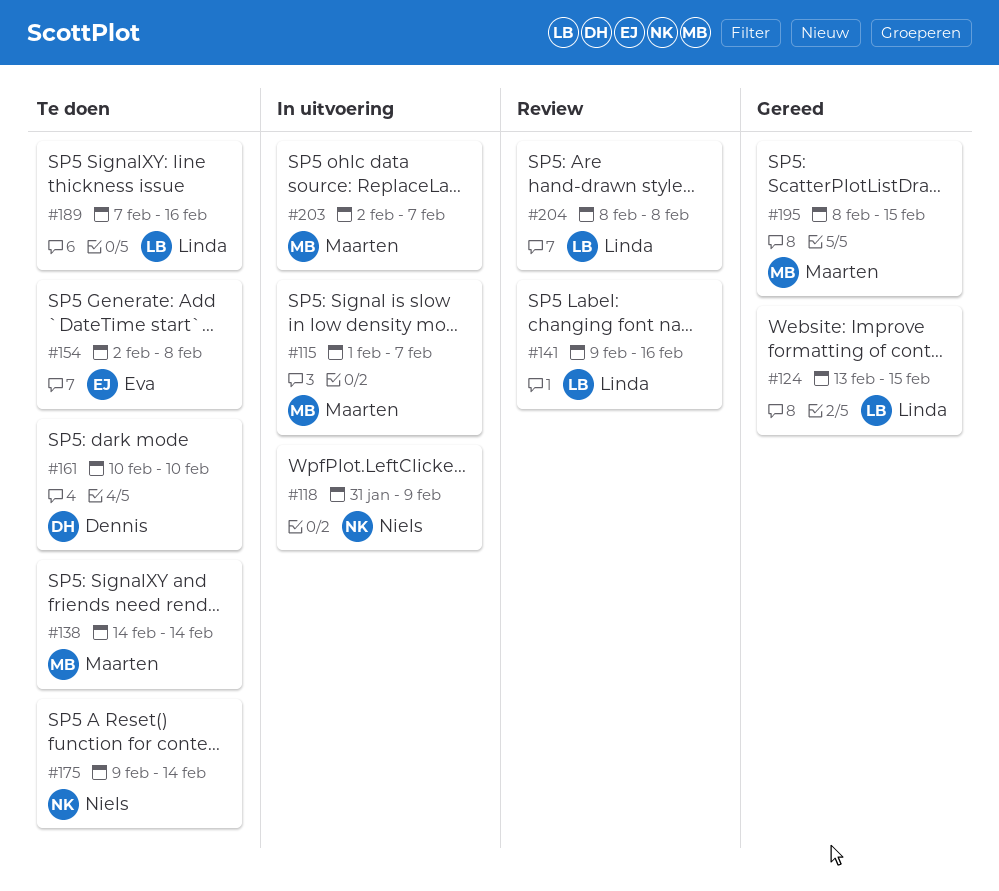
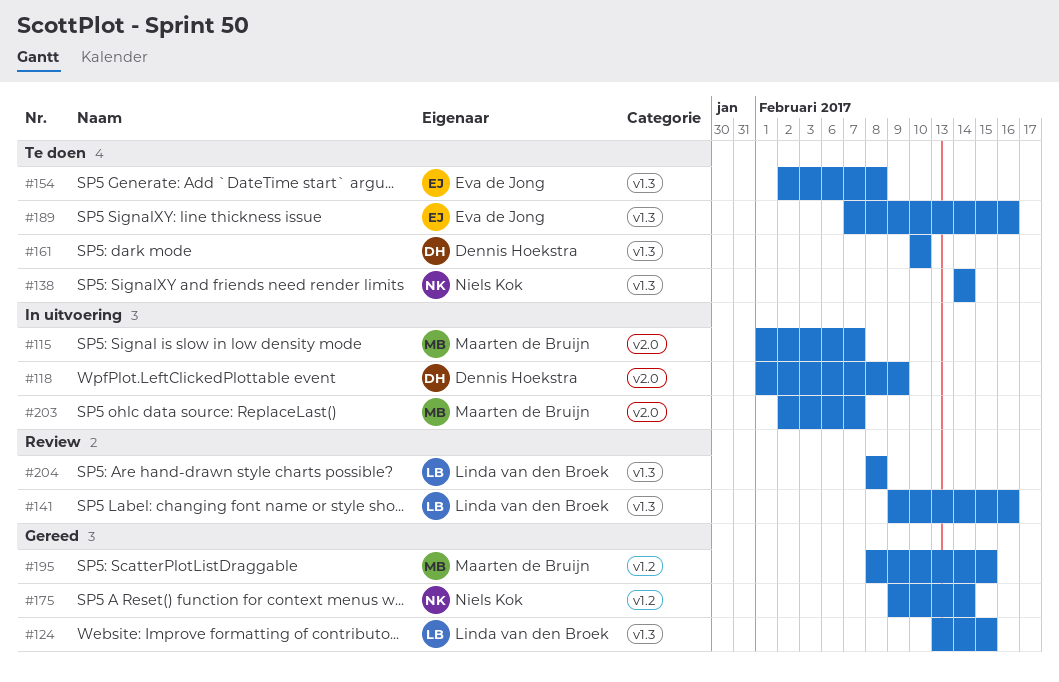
#118, owner: Niels Kok -> Dennis Hoekstra
#118, start: Jan 31 -> Feb 1
#138, owner: Maarten de Bruijn -> Niels Kok
#175, status: Te doen -> Gereed
#189, owner: Linda van den Broek -> Eva de Jong

